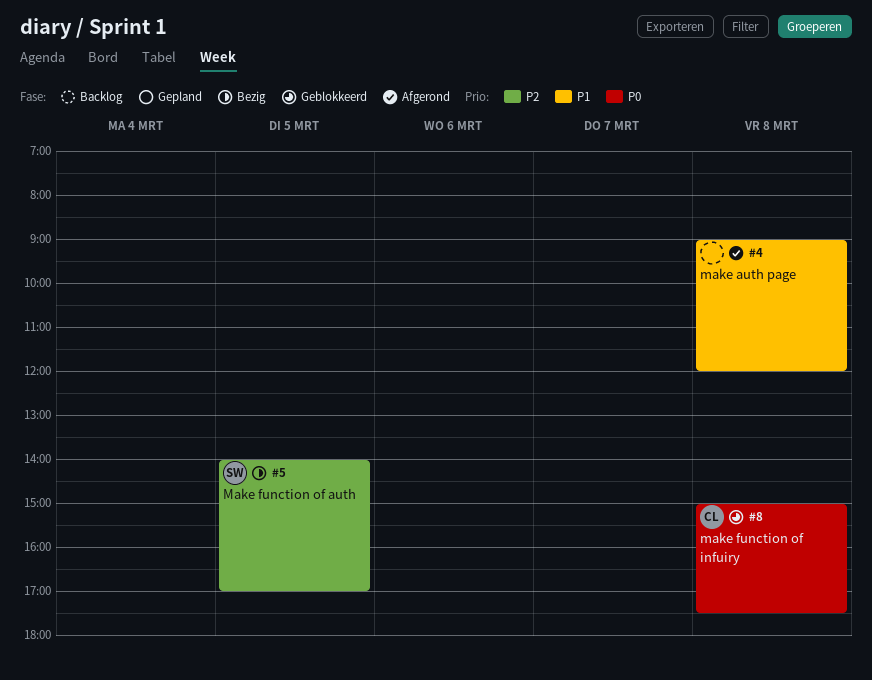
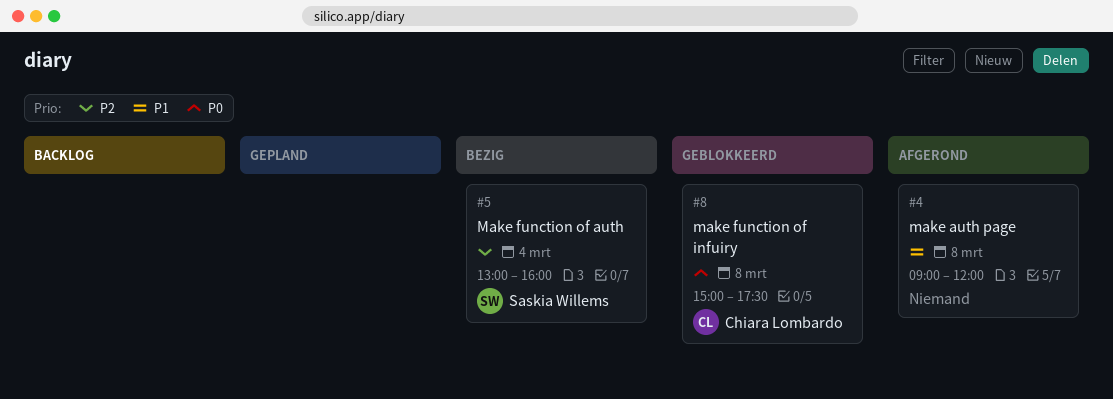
#5, day: Mar 5 -> Mar 4
#5, begins: 14:00 -> 13:00
#5, ends: 17:00 -> 16:00

